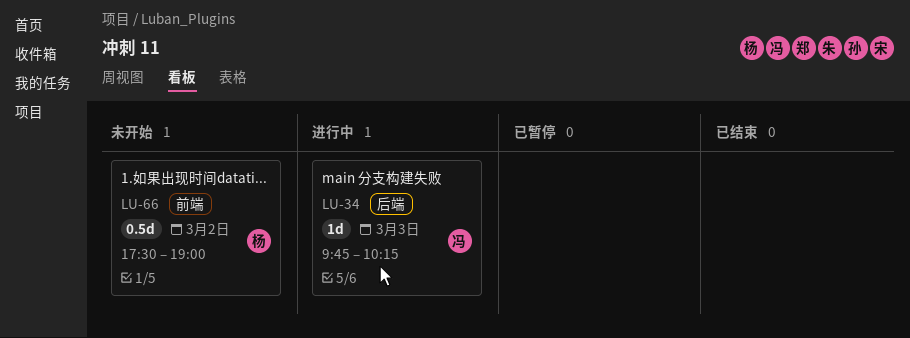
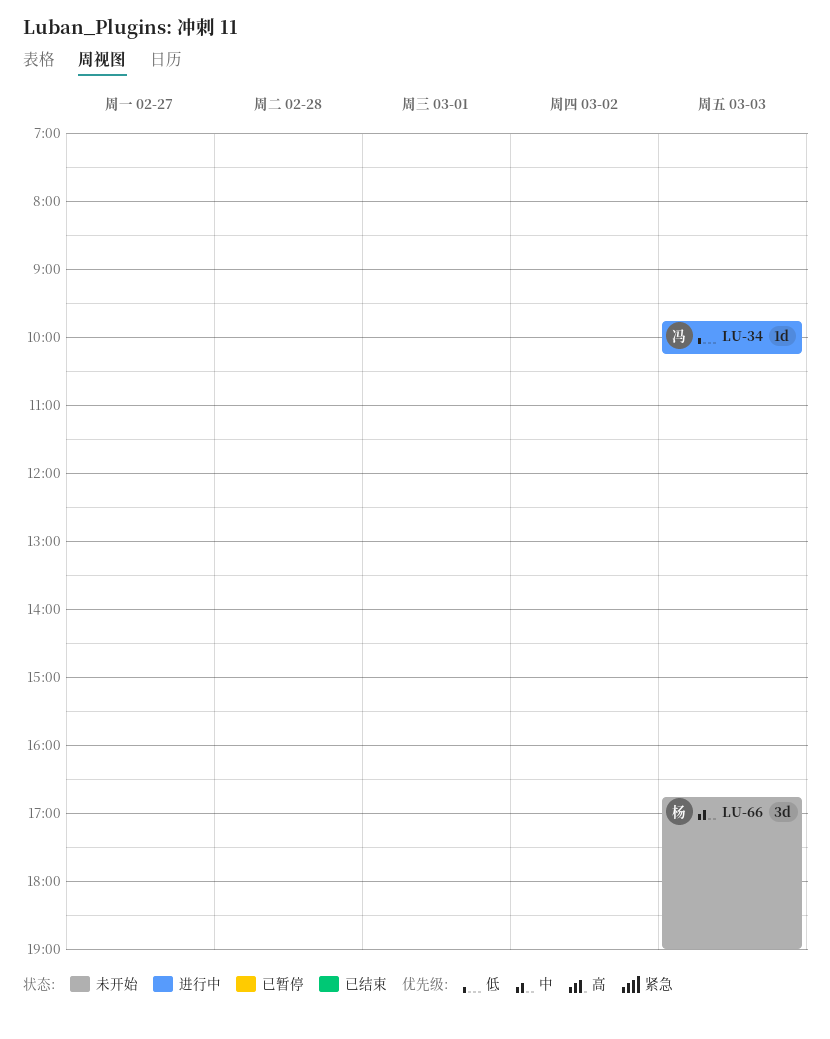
LU-66, estimate: 0.5d -> 3d
LU-66, day: Mar 2 -> Mar 3
LU-66, begins: 17:30 -> 16:45

